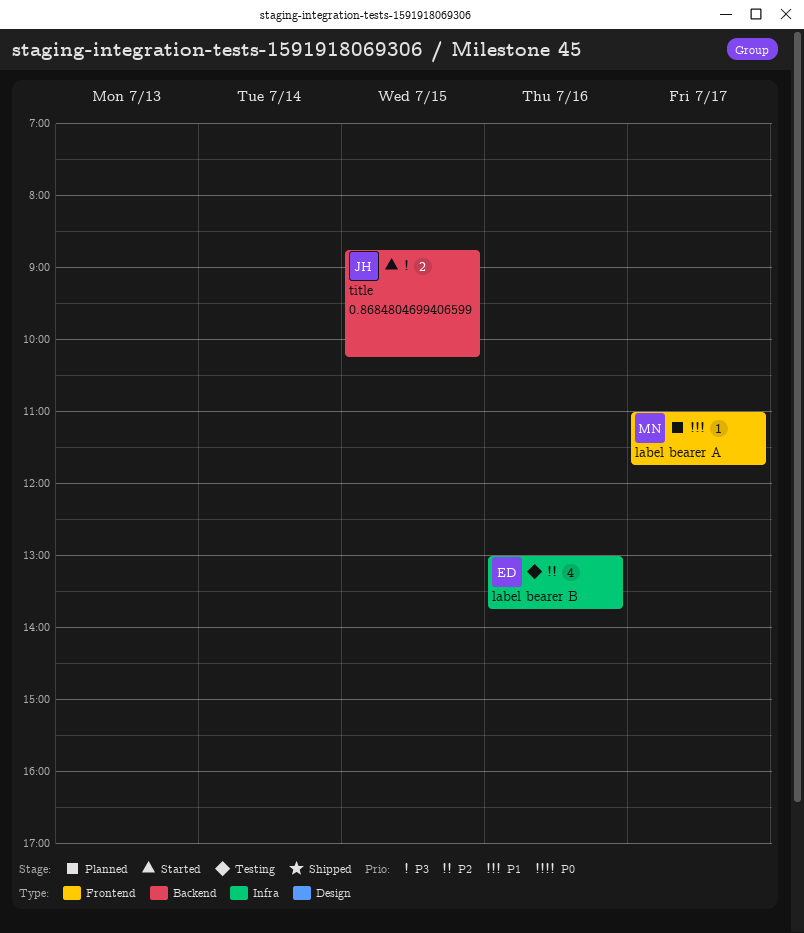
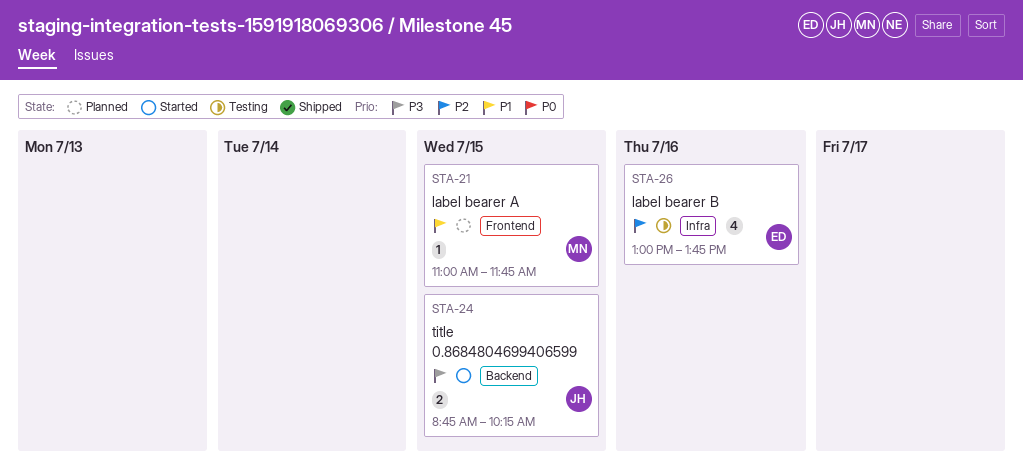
label bearer A, day: Jul 17 -> Jul 15

